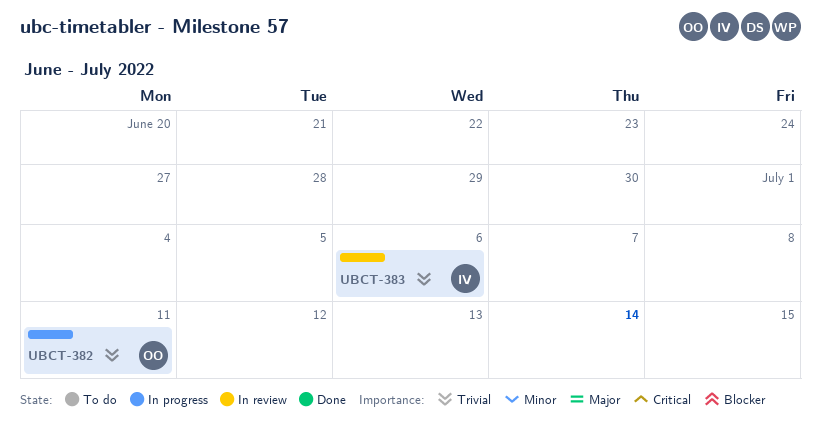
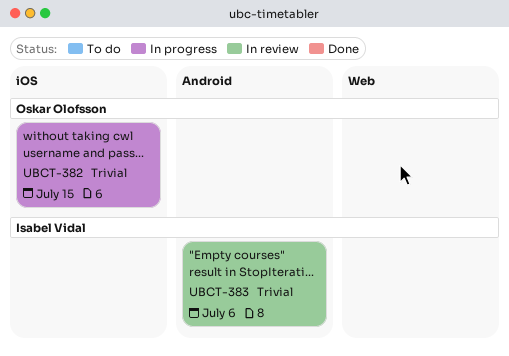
UBCT-382, due: Jul 11 -> Jul 15

